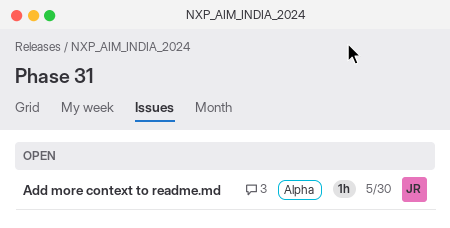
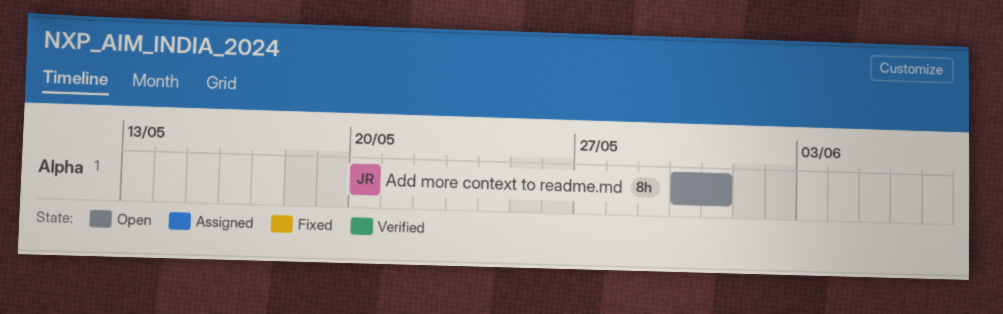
Add more context to readme.md, estimate: 1h -> 8h
Add more context to readme.md, due: May 30 -> May 31

